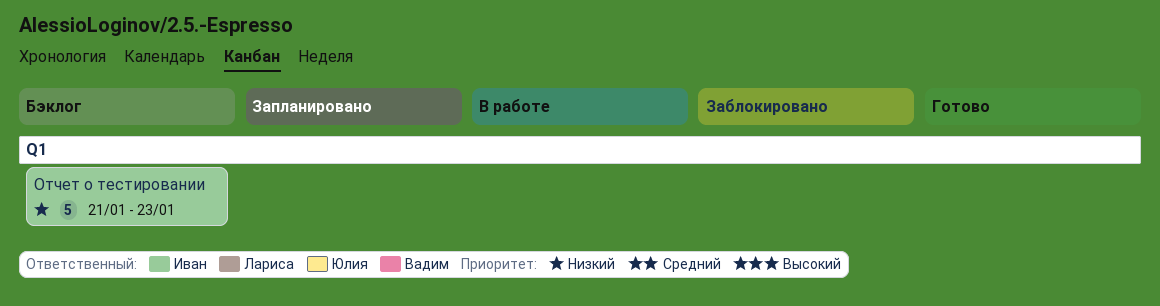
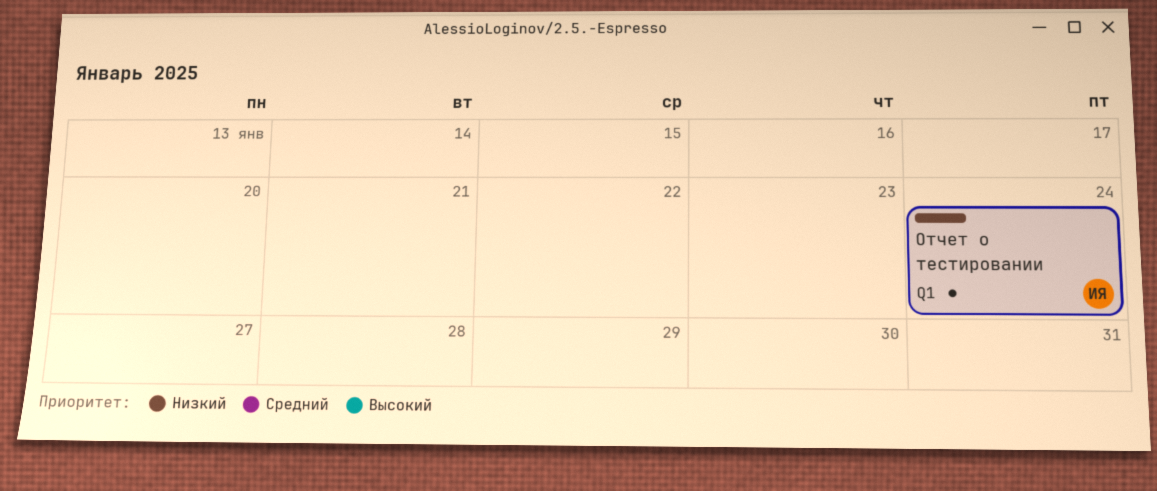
Отчет о тестировании, estimate: 5 -> 1
Отчет о тестировании, due: Jan 23 -> Jan 24

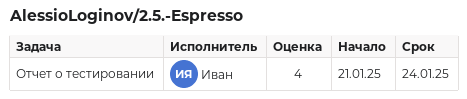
Отчет о тестировании, estimate: 1 -> 4

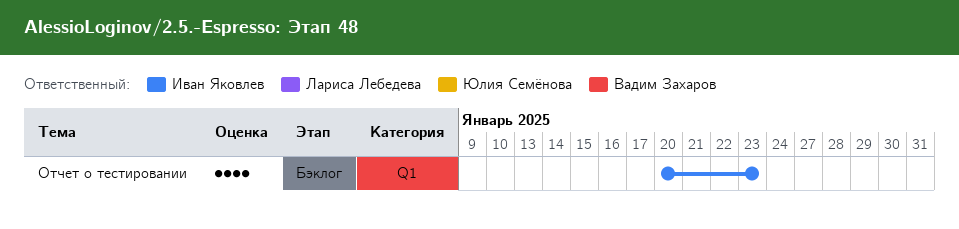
Отчет о тестировании, start: Jan 21 -> Jan 20
Отчет о тестировании, due: Jan 24 -> Jan 23

